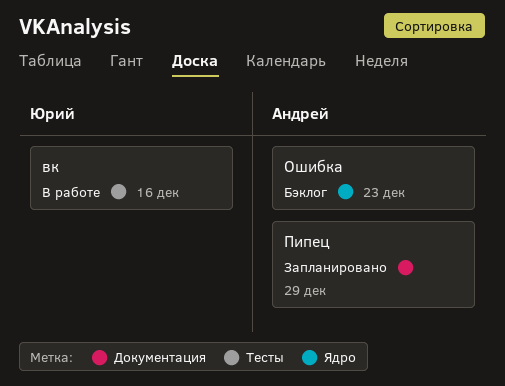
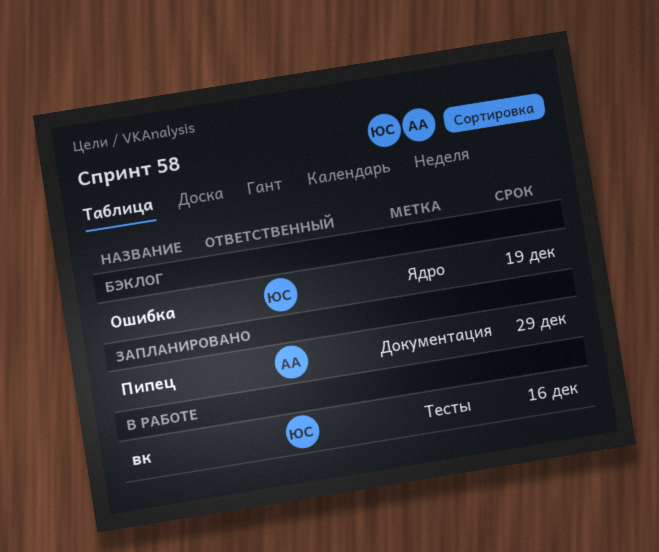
Ошибка, owner: Андрей -> Юрий
Ошибка, due: Dec 23 -> Dec 19

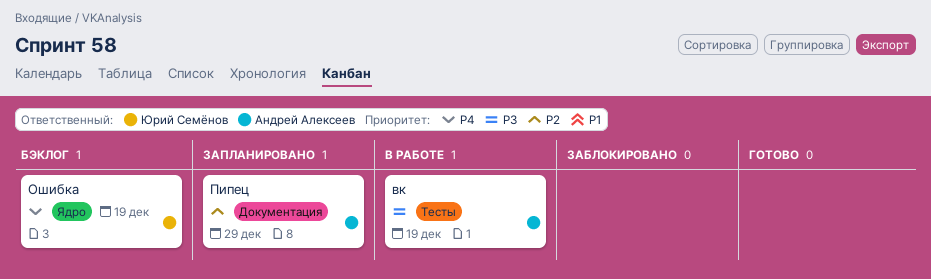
вк, owner: Юрий Семёнов -> Андрей Алексеев
вк, due: Dec 16 -> Dec 19

